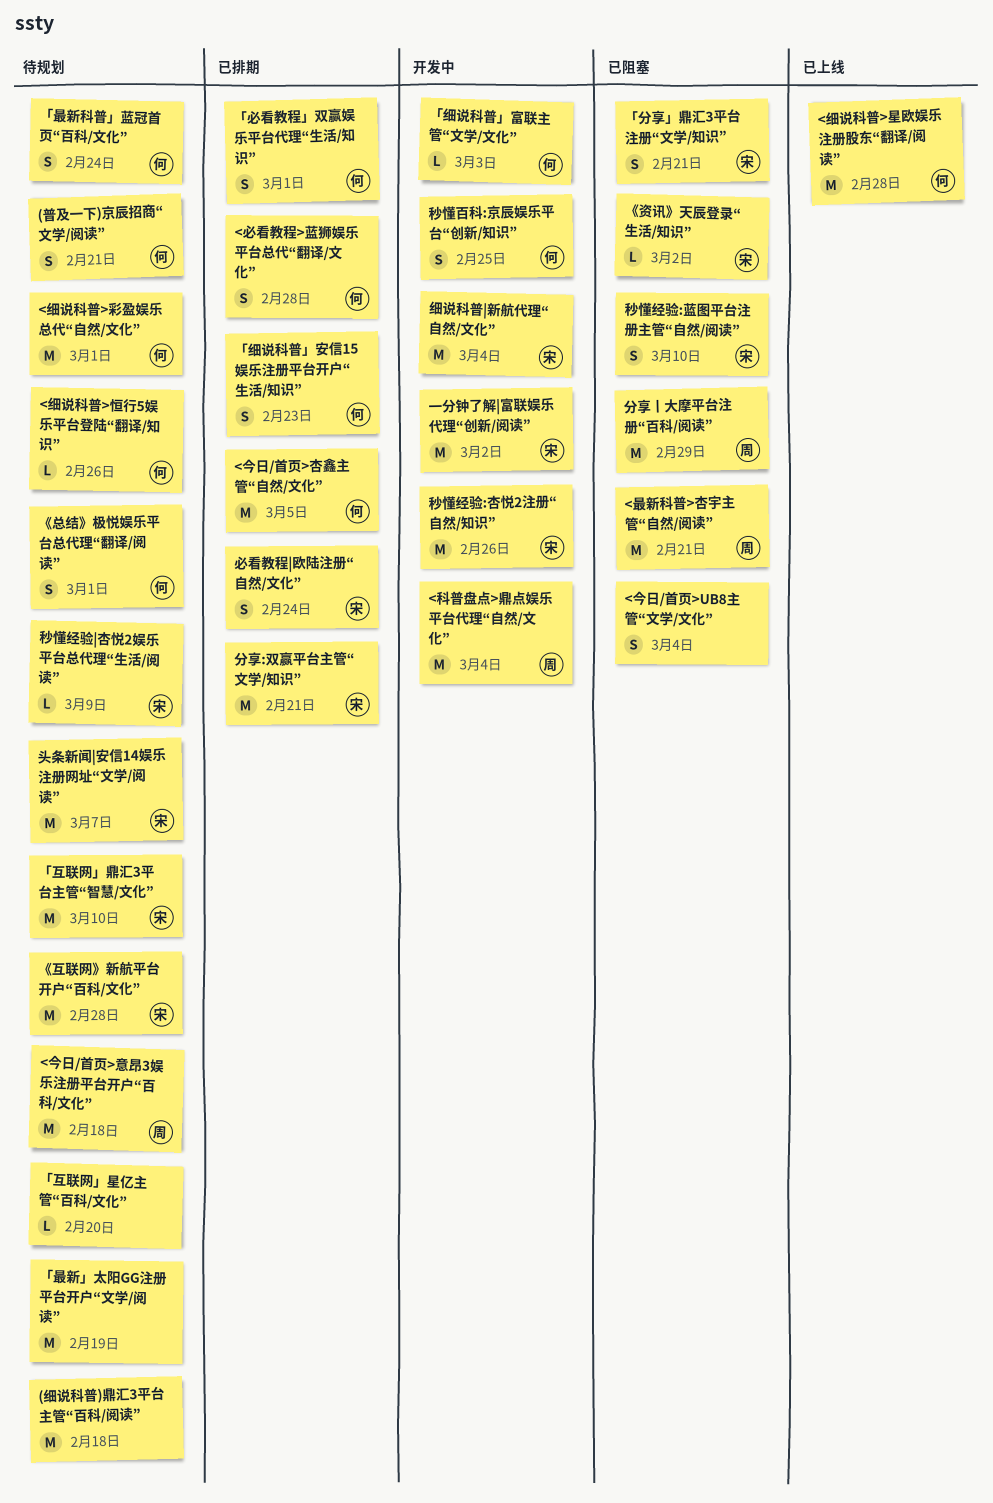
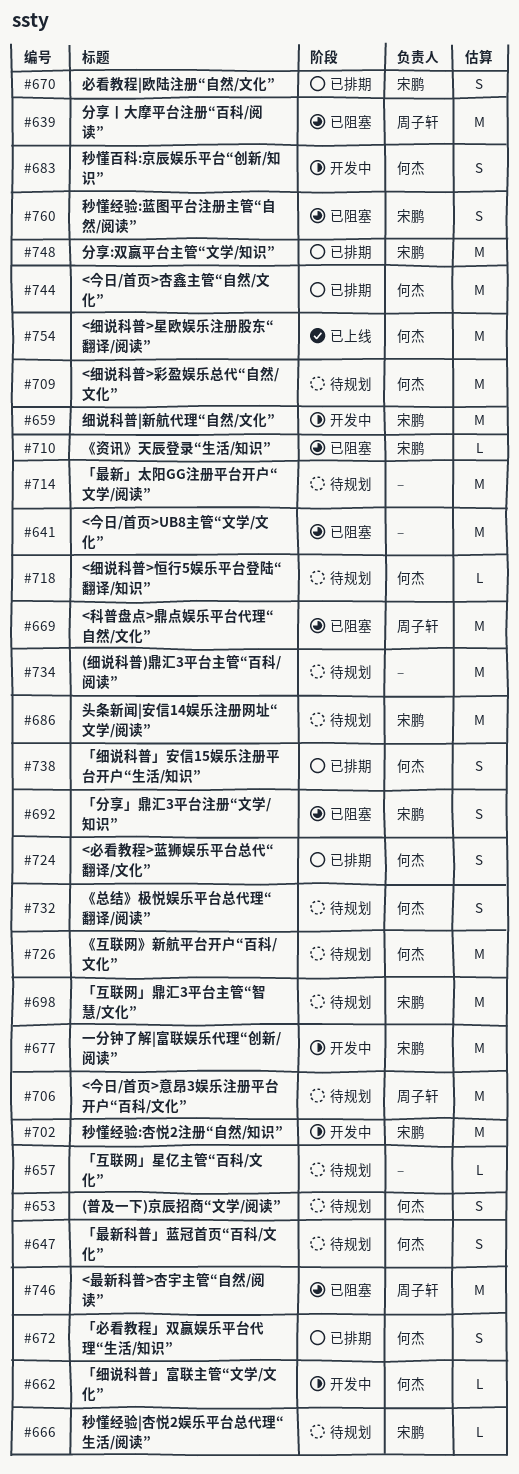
<今日/首页>UB8主管“文学/文化”, estimate: S -> M
<科普盘点>鼎点娱乐平台代理“自然/文化”, status: 开发中 -> 已阻塞
《互联网》新航平台开户“百科/文化”, owner: 宋鹏 -> 何杰

